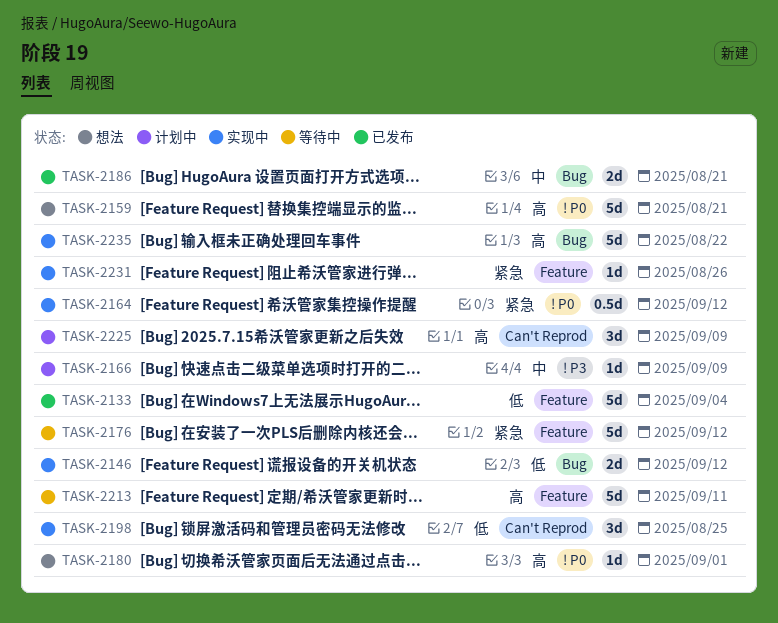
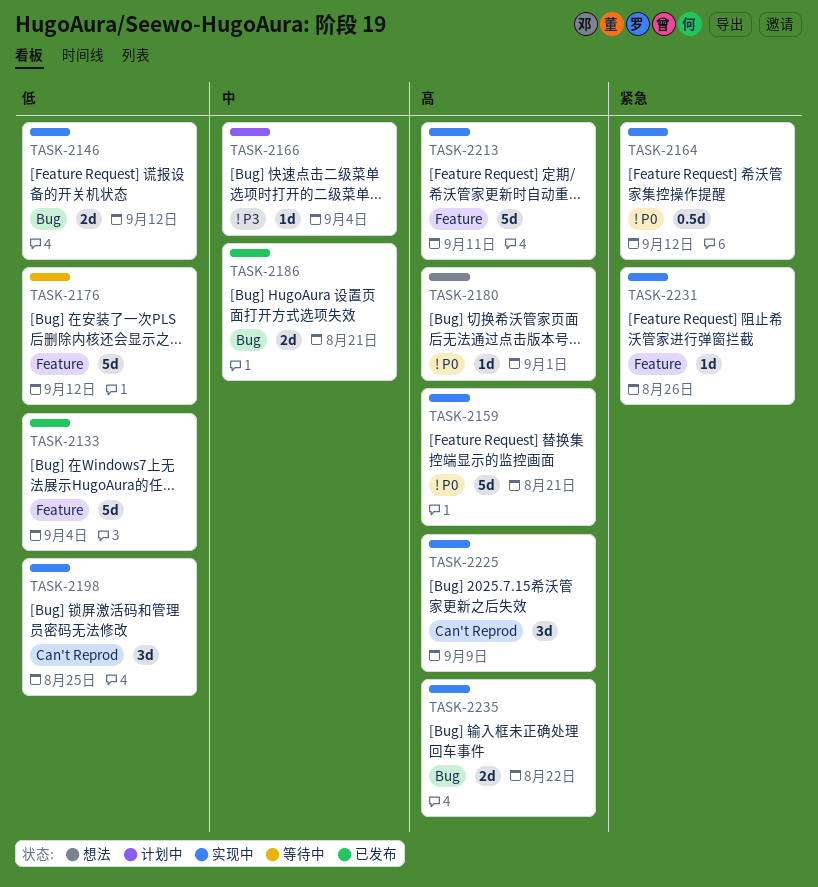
TASK-2159, status: 想法 -> 实现中
TASK-2166, due: Sep 9 -> Sep 4
TASK-2176, priority: 紧急 -> 低
TASK-2213, status: 等待中 -> 实现中
TASK-2225, status: 计划中 -> 实现中
TASK-2235, estimate: 5d -> 2d

